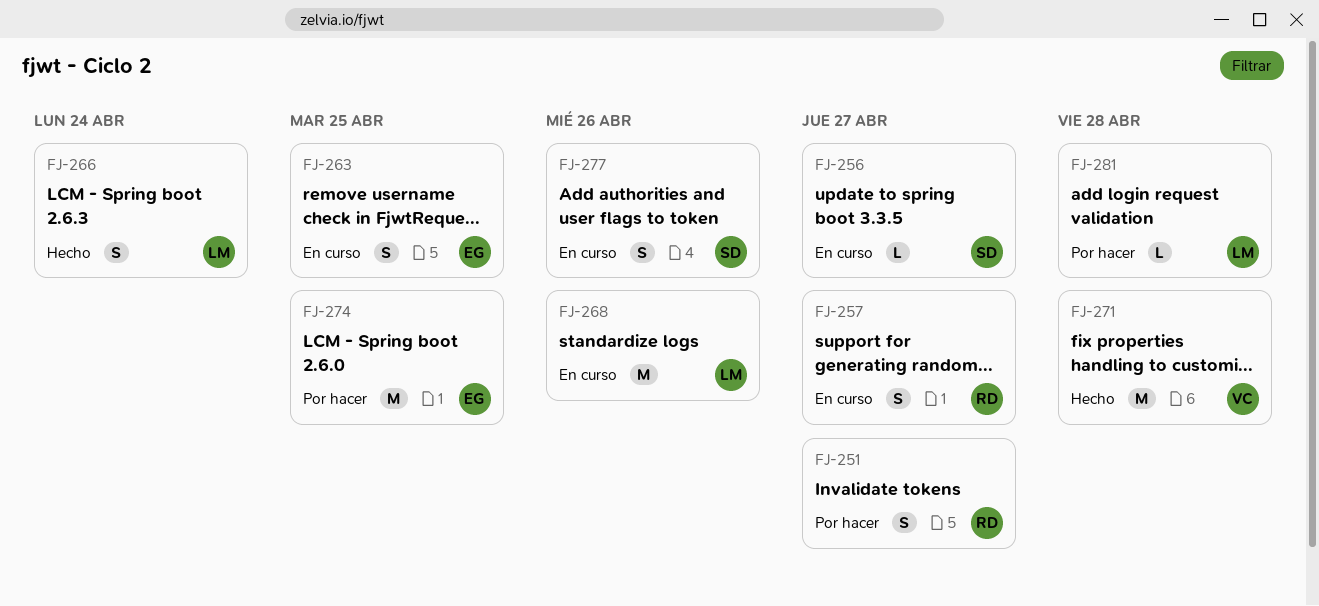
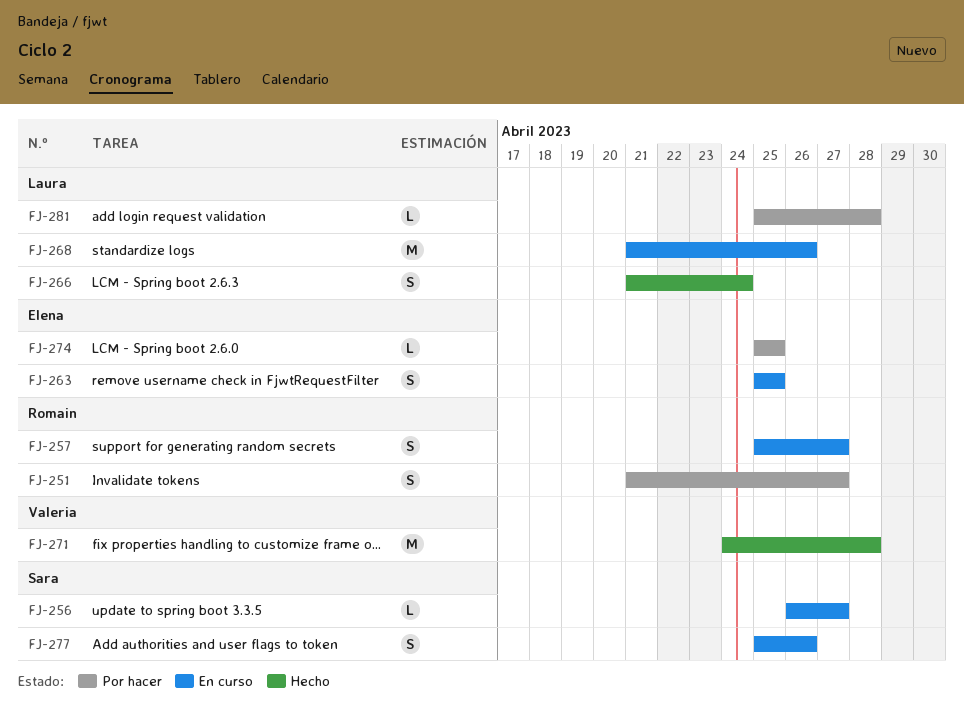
FJ-274, estimate: M -> L

